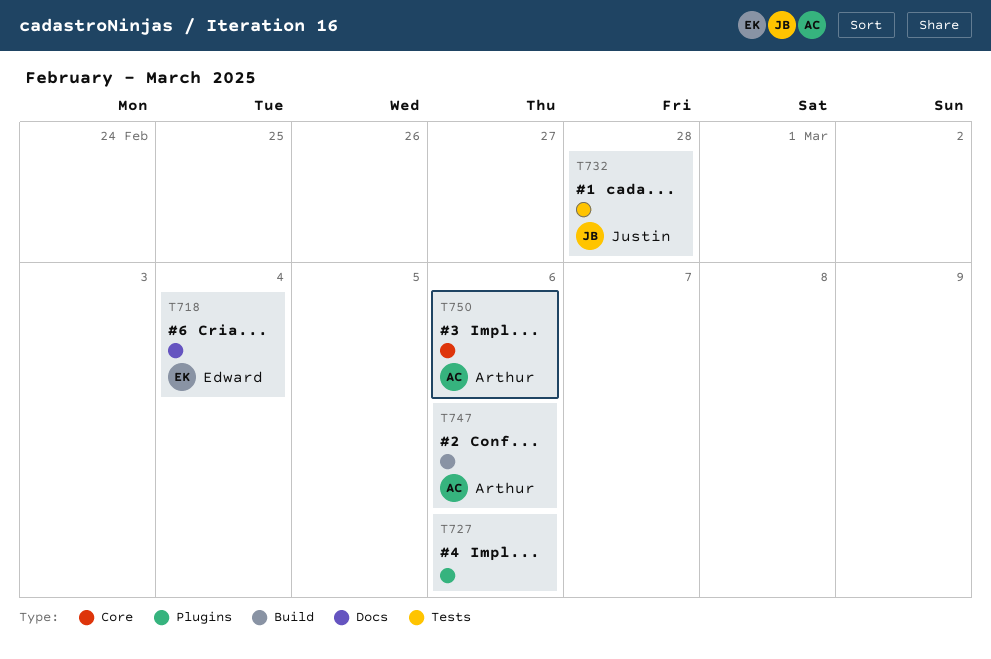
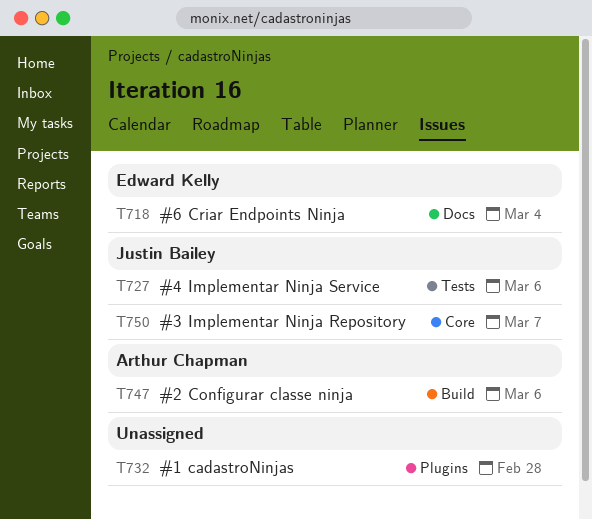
T727, owner: none -> Justin Bailey
T727, label: Plugins -> Tests
T732, owner: Justin Bailey -> none
T732, label: Tests -> Plugins
T750, owner: Arthur Chapman -> Justin Bailey
T750, due: Mar 6 -> Mar 7

